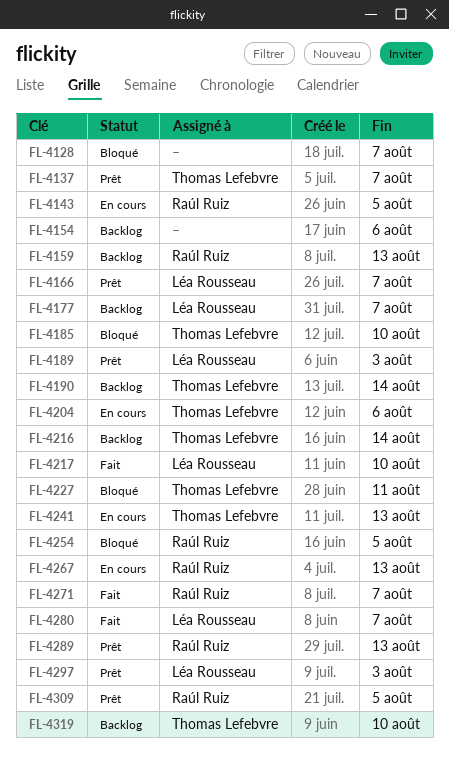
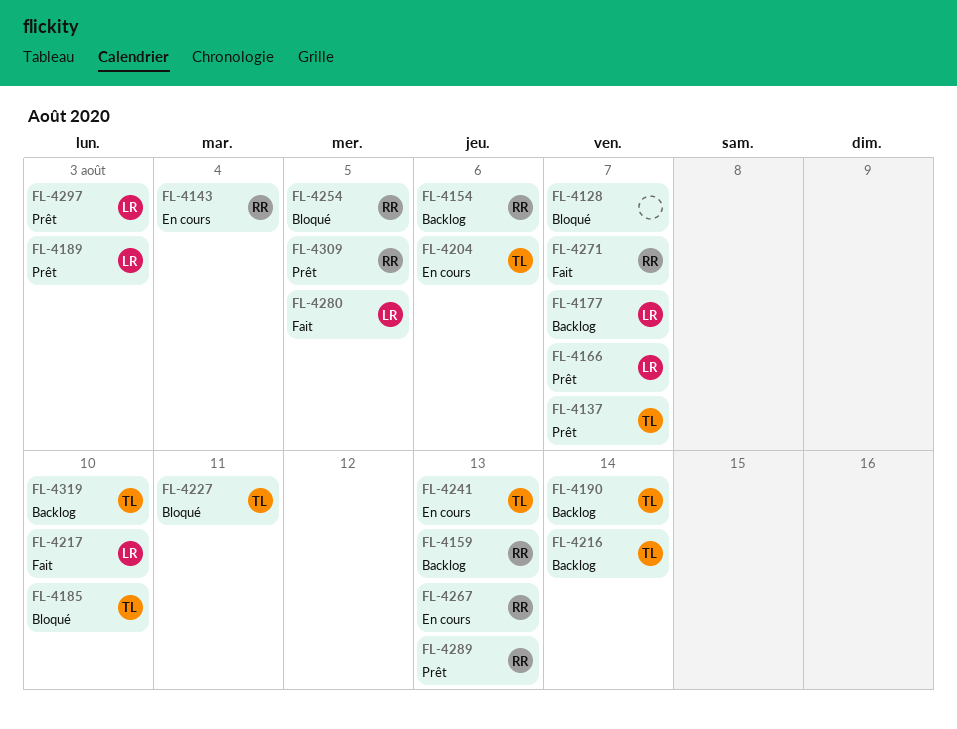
FL-4143, due: Aug 5 -> Aug 4
FL-4154, owner: none -> Raúl Ruiz
FL-4280, due: Aug 7 -> Aug 5

